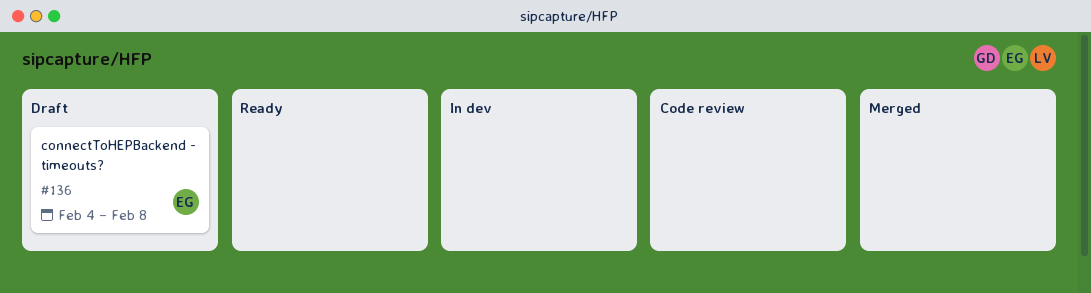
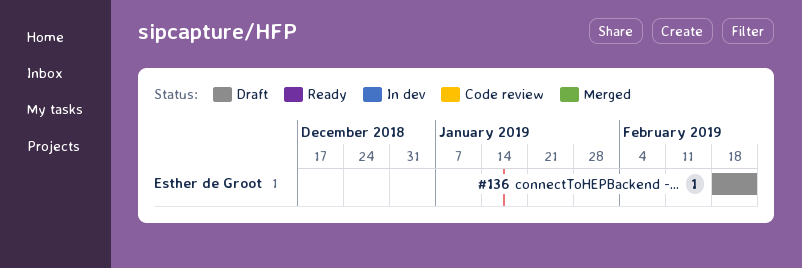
#136, start: Feb 4 -> Feb 18
#136, due: Feb 8 -> Feb 22

